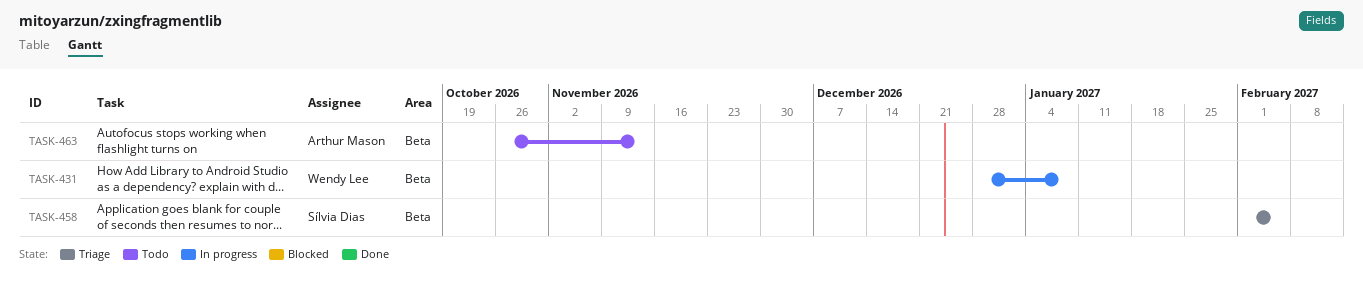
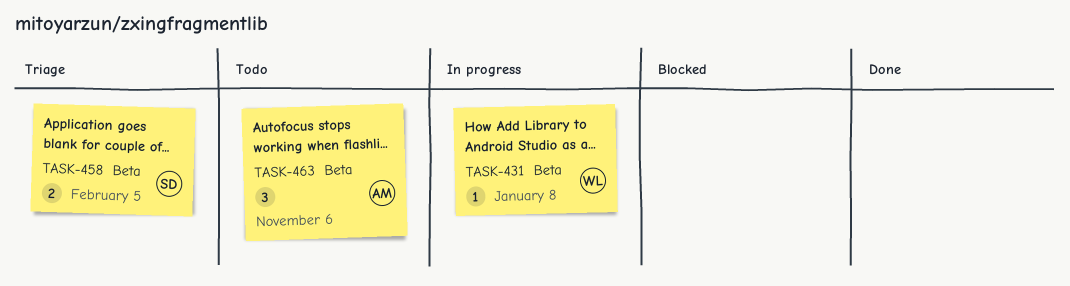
TASK-463, due: Nov 13 -> Nov 6

